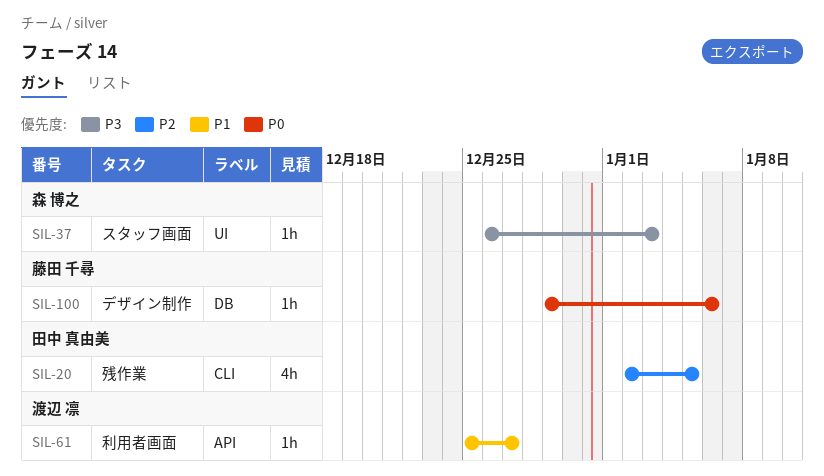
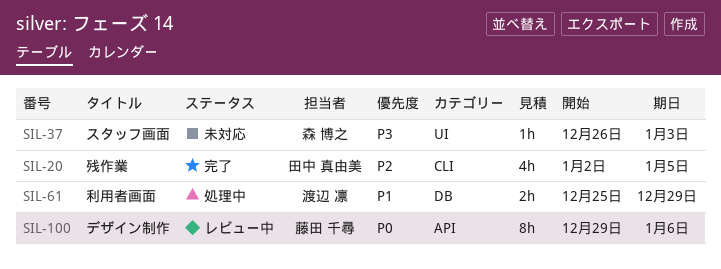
SIL-61, label: API -> DB
SIL-61, estimate: 1h -> 2h
SIL-61, due: Dec 27 -> Dec 29
SIL-100, label: DB -> API
SIL-100, estimate: 1h -> 8h

